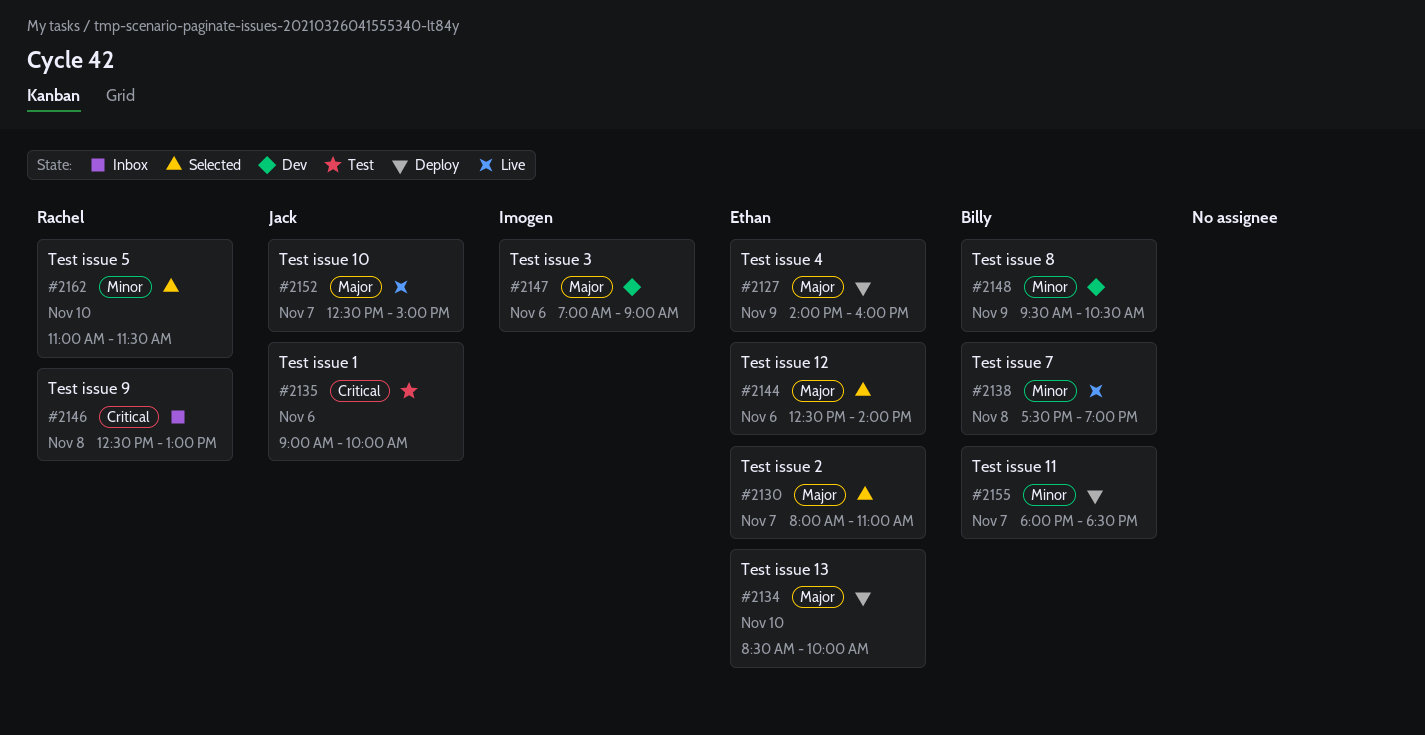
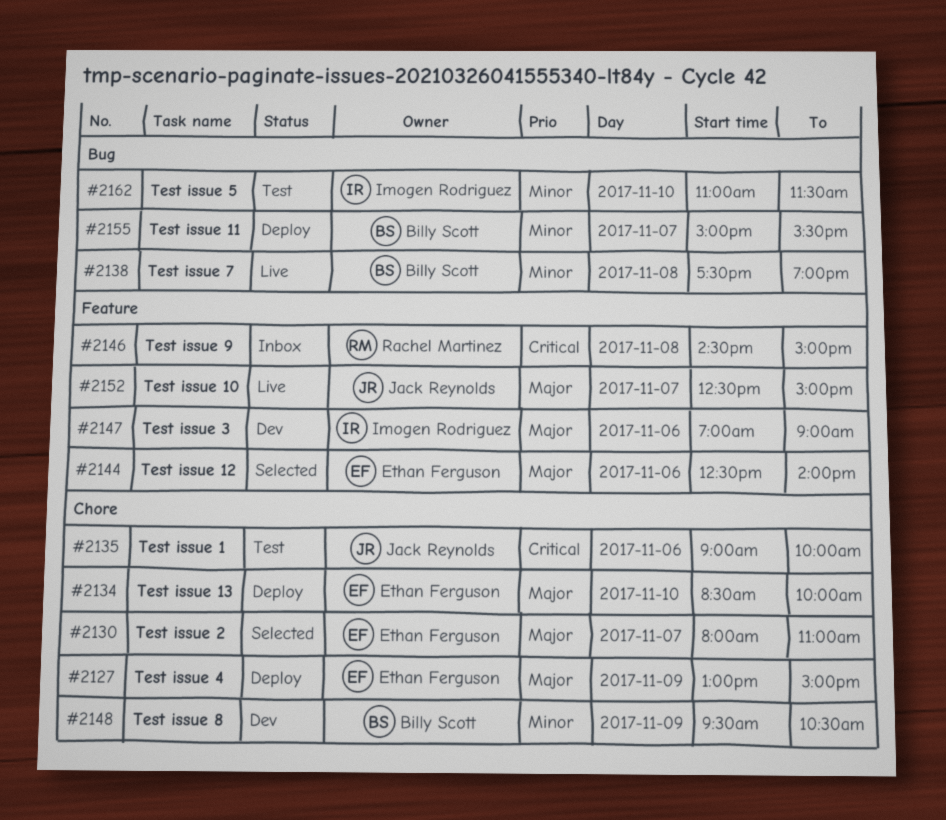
#2127, begins: 14:00 -> 13:00
#2127, ends: 16:00 -> 15:00
#2146, begins: 12:30 -> 14:30
#2146, ends: 13:00 -> 15:00
#2155, begins: 18:00 -> 15:00
#2155, ends: 18:30 -> 15:30
#2162, status: Selected -> Test
#2162, owner: Rachel Martinez -> Imogen Rodriguez

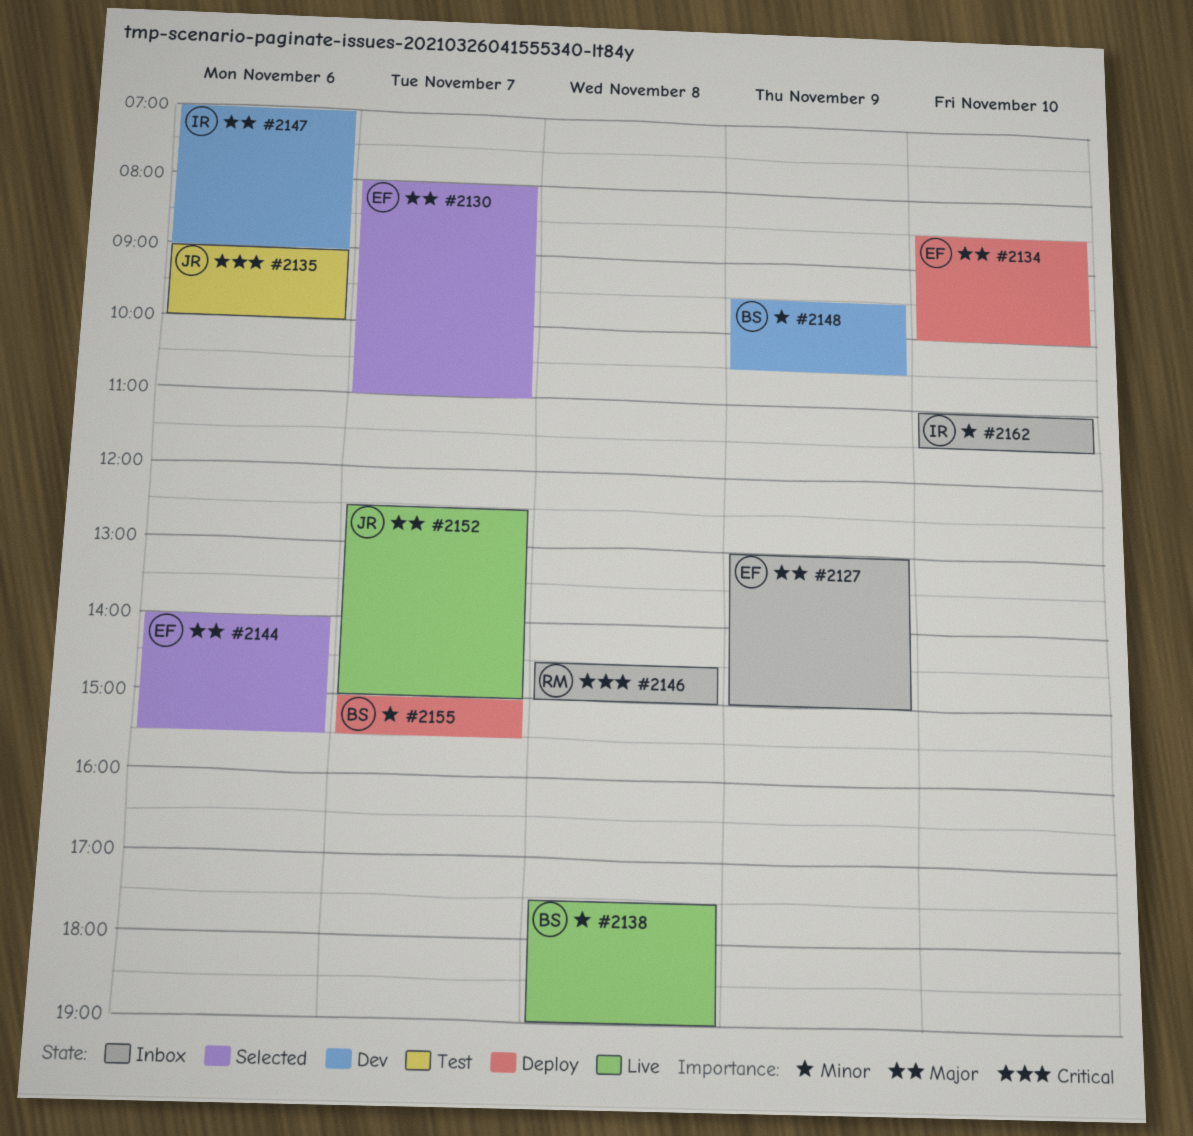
#2127, status: Deploy -> Inbox
#2144, begins: 12:30 -> 14:00
#2144, ends: 14:00 -> 15:30
#2162, status: Test -> Inbox

